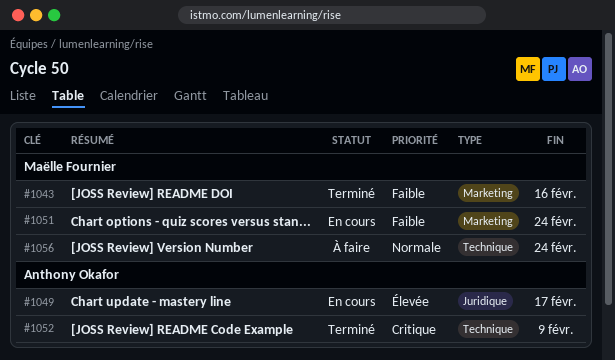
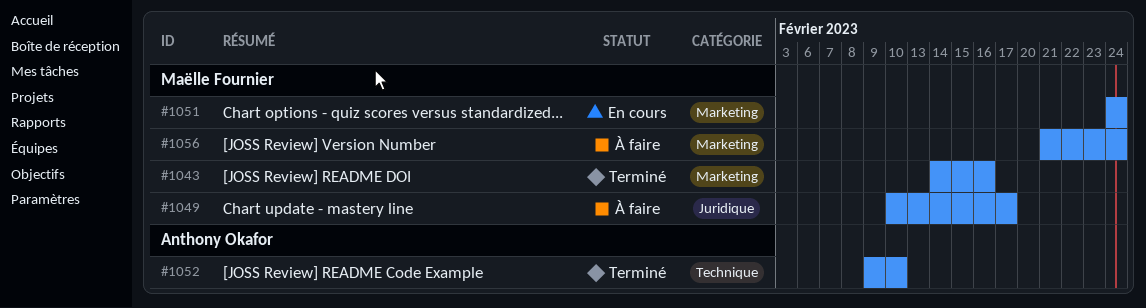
#1049, status: En cours -> À faire
#1049, owner: Anthony Okafor -> Maëlle Fournier
#1052, due: Feb 9 -> Feb 10
#1056, label: Technique -> Marketing

